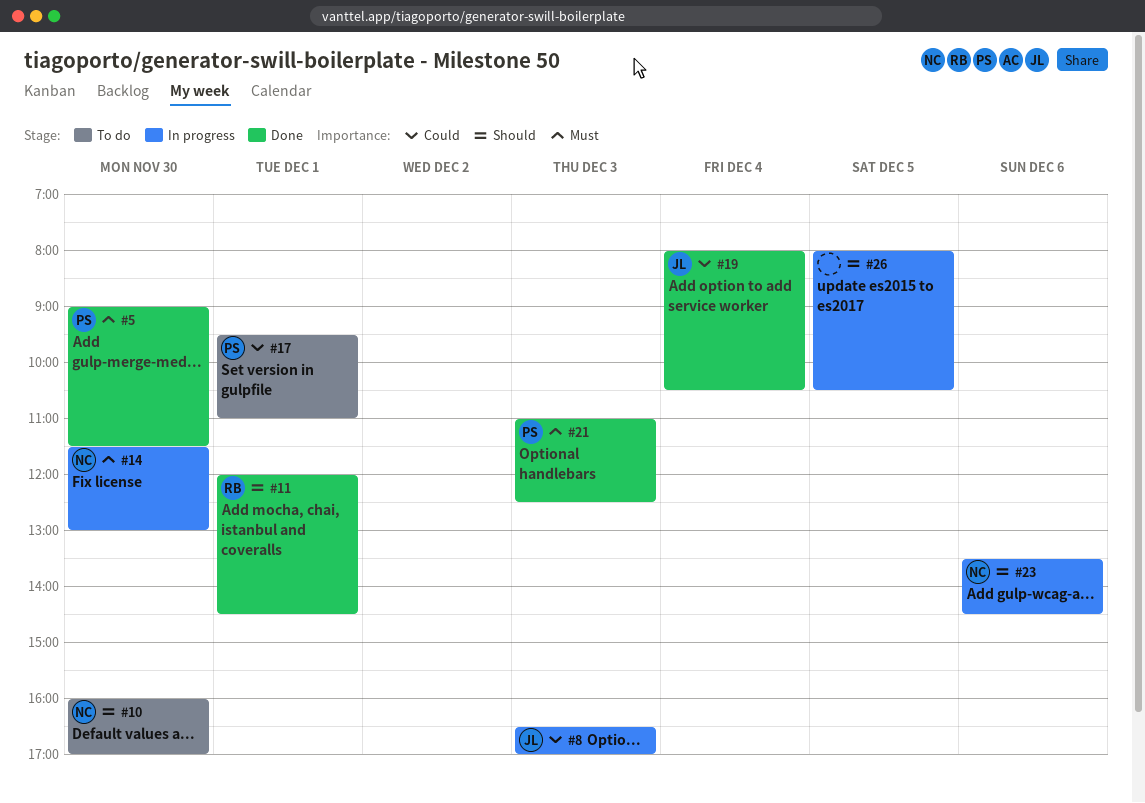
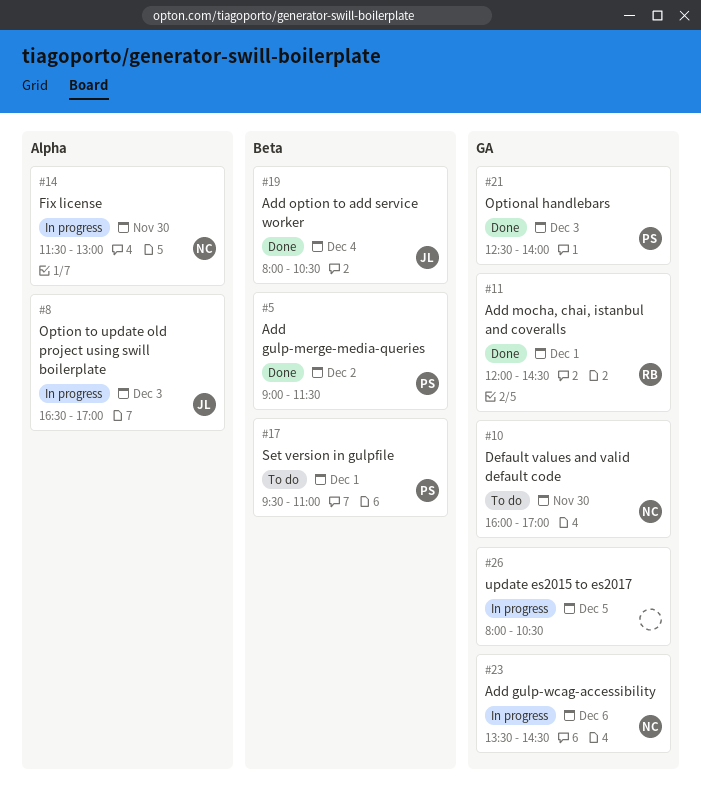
#5, day: Nov 30 -> Dec 2
#21, begins: 11:00 -> 12:30
#21, ends: 12:30 -> 14:00

